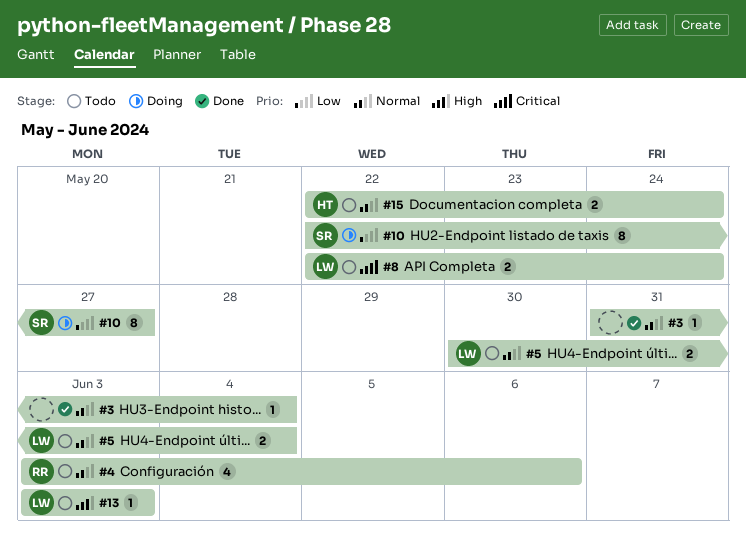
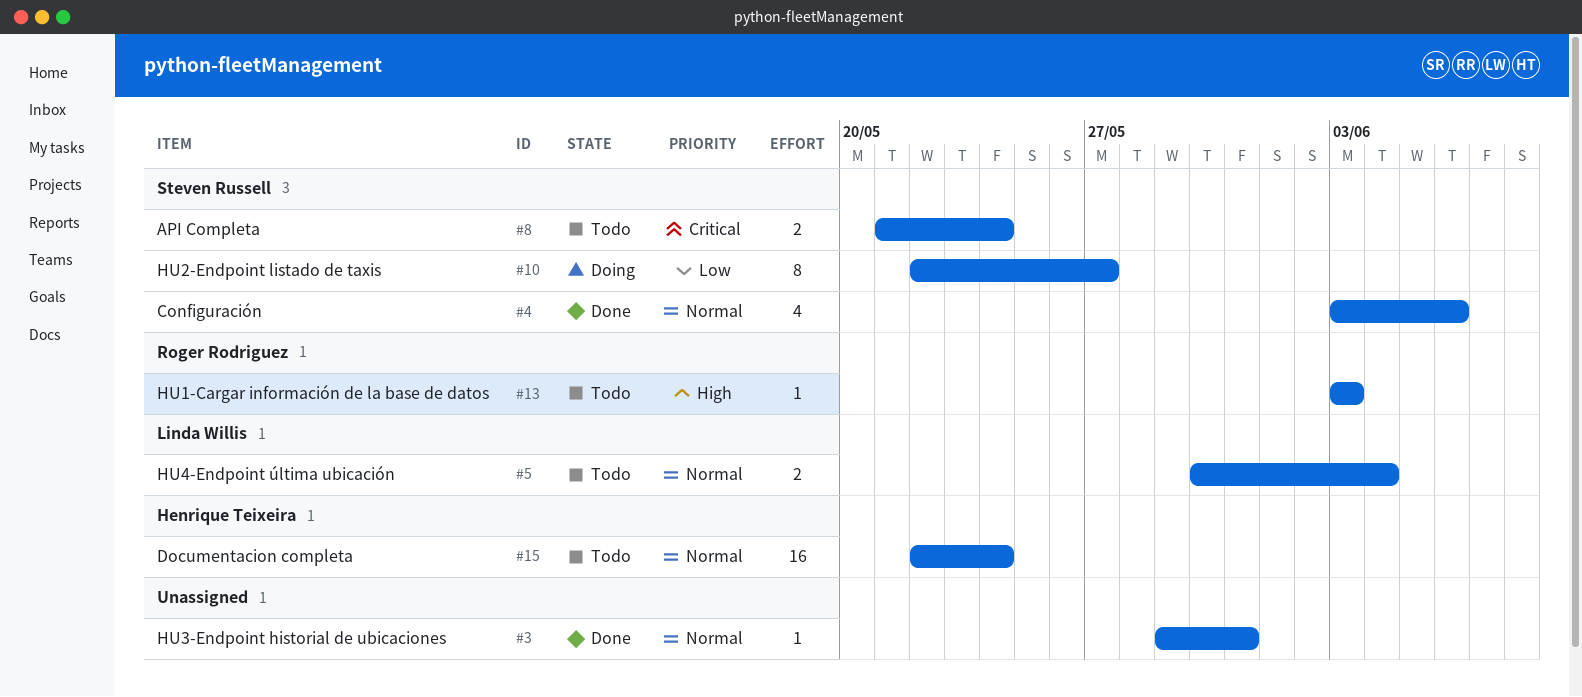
#3, start: May 31 -> May 29
#3, due: Jun 4 -> May 31
#4, status: Todo -> Done
#4, owner: Roger Rodriguez -> Steven Russell
#8, owner: Linda Willis -> Steven Russell
#8, start: May 22 -> May 21
#13, owner: Linda Willis -> Roger Rodriguez
#15, estimate: 2 -> 16

